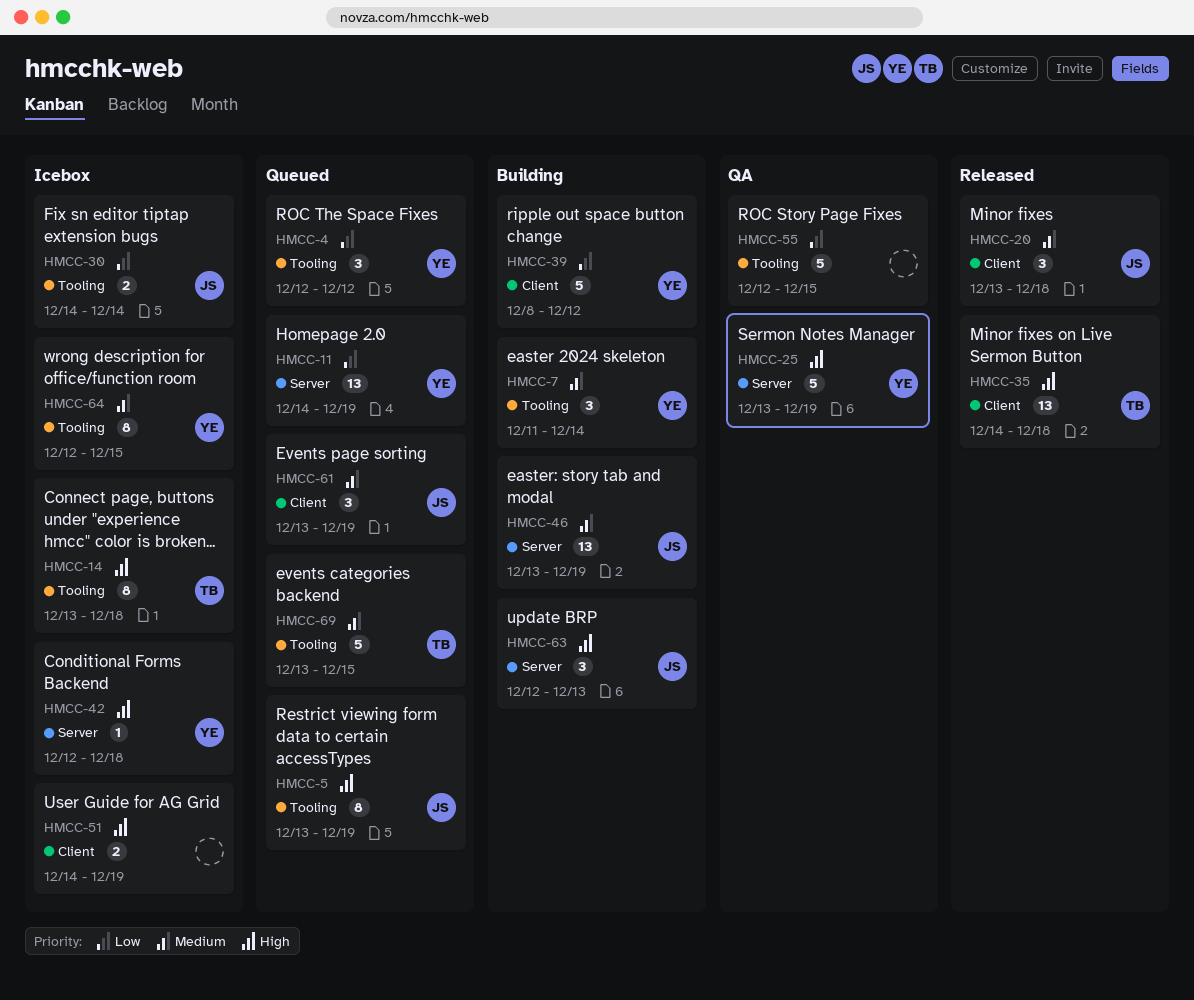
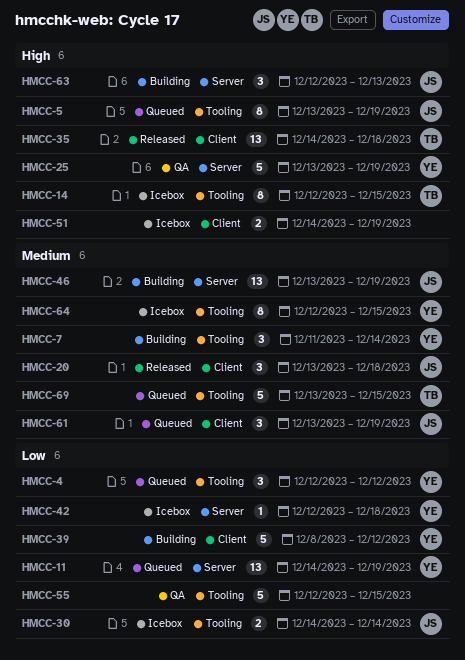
HMCC-14, start: Dec 13 -> Dec 12
HMCC-14, due: Dec 18 -> Dec 15
HMCC-42, priority: High -> Low

